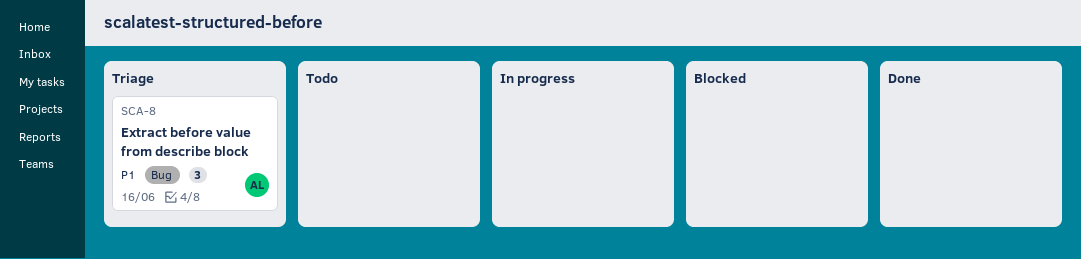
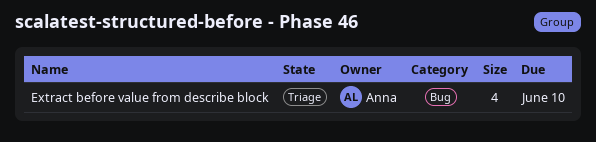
Extract before value from describe block, estimate: 3 -> 4
Extract before value from describe block, due: Jun 16 -> Jun 10

